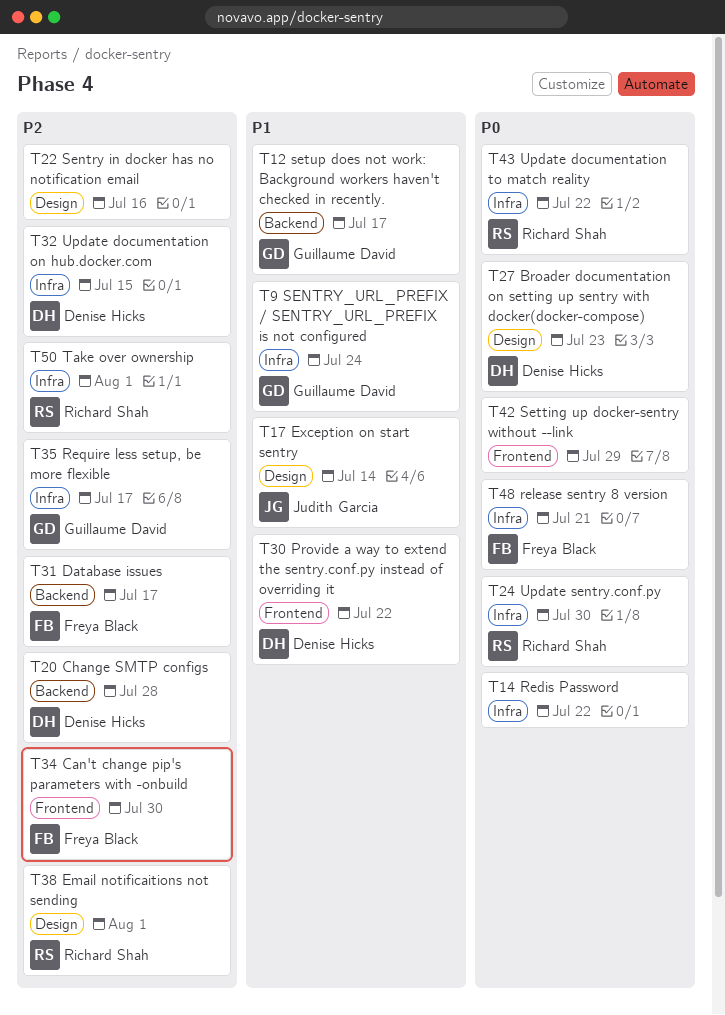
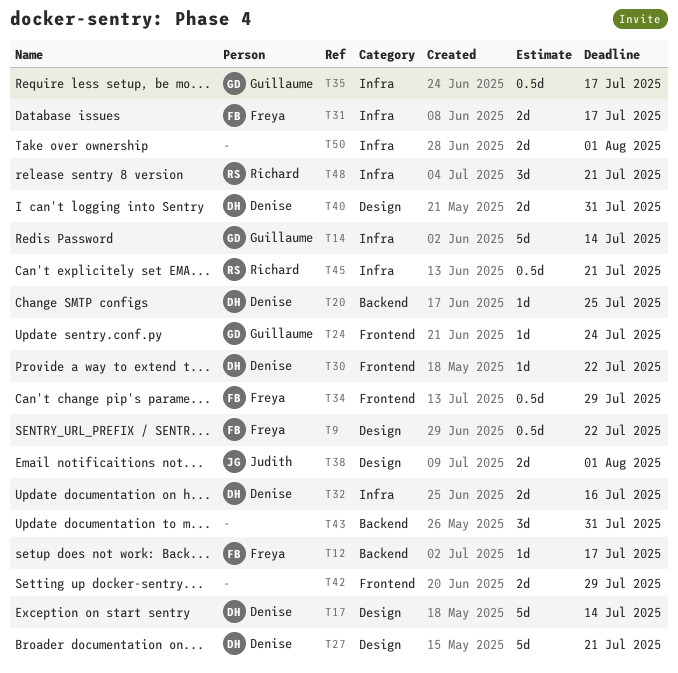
T9, owner: Guillaume David -> Freya Black
T9, label: Infra -> Design
T9, due: Jul 24 -> Jul 22
T12, owner: Guillaume David -> Freya Black
T14, owner: none -> Guillaume David
T14, due: Jul 22 -> Jul 14
T17, owner: Judith Garcia -> Denise Hicks
T20, due: Jul 28 -> Jul 25
T22: present -> none
T24, owner: Richard Shah -> Guillaume David
T24, label: Infra -> Frontend
T24, due: Jul 30 -> Jul 24
T27, due: Jul 23 -> Jul 21
T31, label: Backend -> Infra
T32, due: Jul 15 -> Jul 16
T34, due: Jul 30 -> Jul 29
T38, owner: Richard Shah -> Judith Garcia
T40: none -> present
T43, owner: Richard Shah -> none
T43, label: Infra -> Backend
T43, due: Jul 22 -> Jul 31
T45: none -> present
T48, owner: Freya Black -> Richard Shah
T50, owner: Richard Shah -> none

